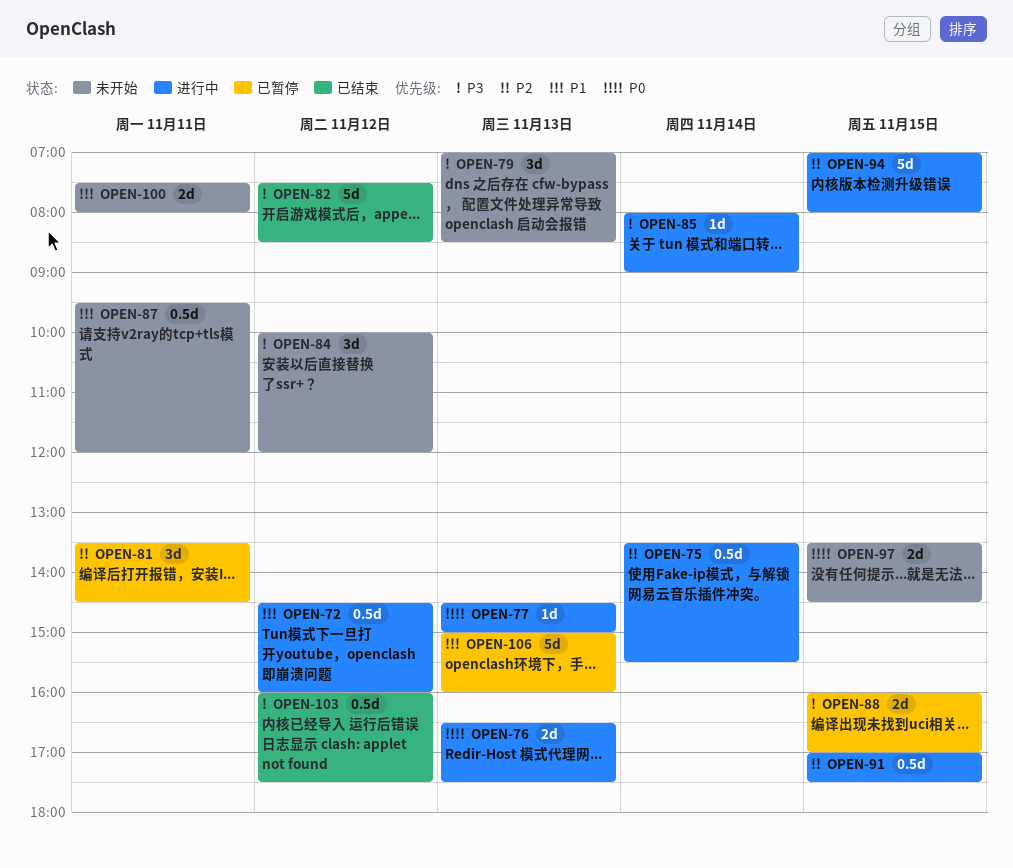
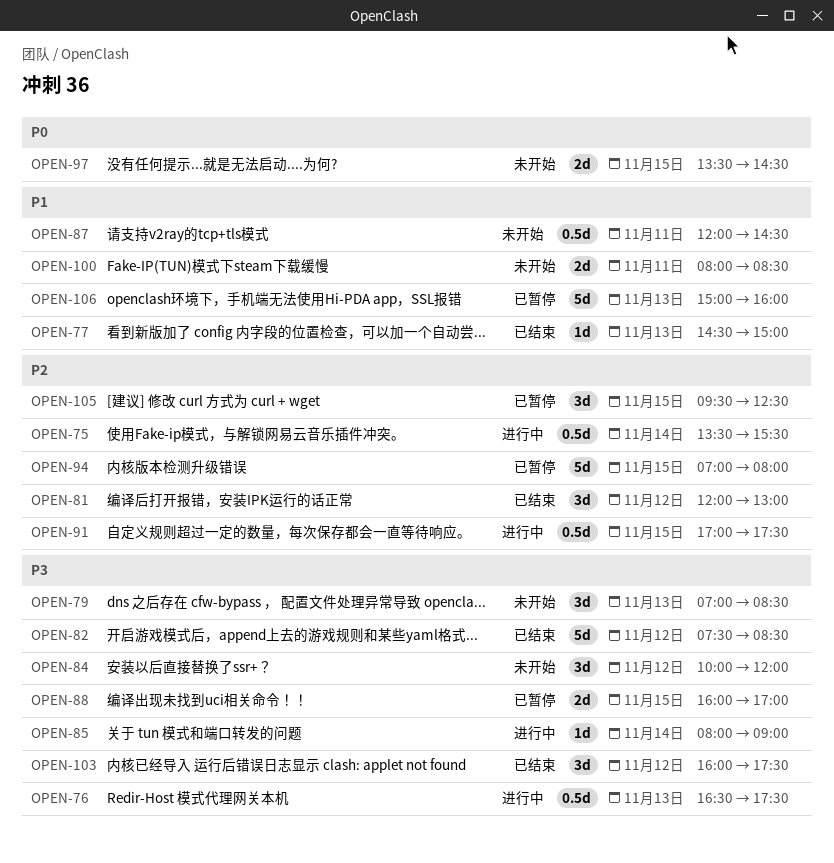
OPEN-72: present -> none
OPEN-76, priority: P0 -> P3
OPEN-76, estimate: 2d -> 0.5d
OPEN-77, status: 进行中 -> 已结束
OPEN-77, priority: P0 -> P1
OPEN-81, status: 已暂停 -> 已结束
OPEN-81, day: Nov 11 -> Nov 12
OPEN-81, begins: 13:30 -> 12:00
OPEN-81, ends: 14:30 -> 13:00
OPEN-87, begins: 09:30 -> 12:00
OPEN-87, ends: 12:00 -> 14:30
OPEN-94, status: 进行中 -> 已暂停
OPEN-100, begins: 07:30 -> 08:00
OPEN-100, ends: 08:00 -> 08:30
OPEN-103, estimate: 0.5d -> 3d
OPEN-105: none -> present

